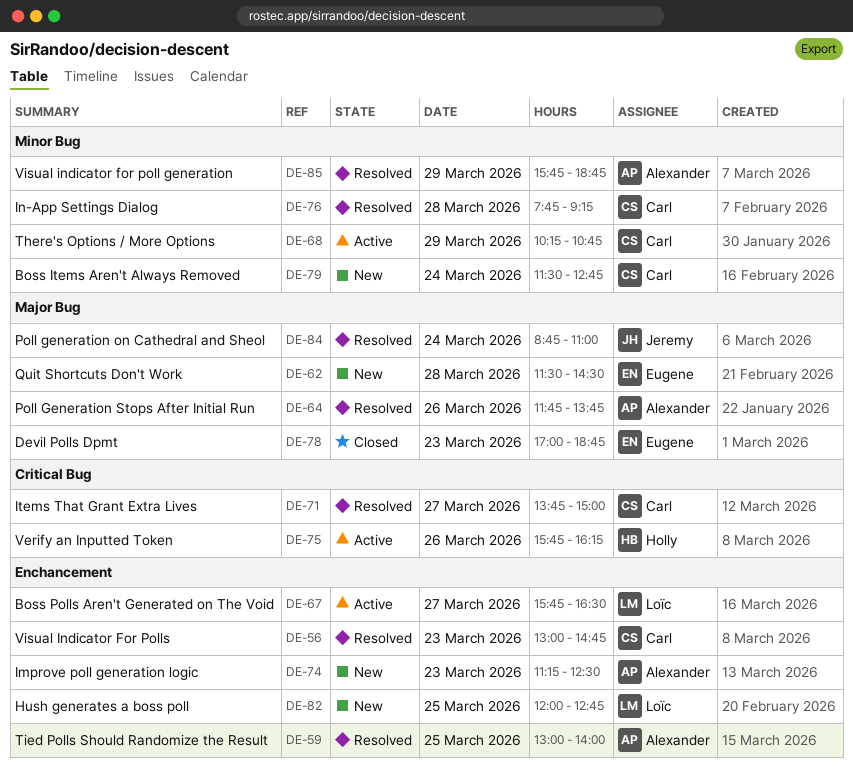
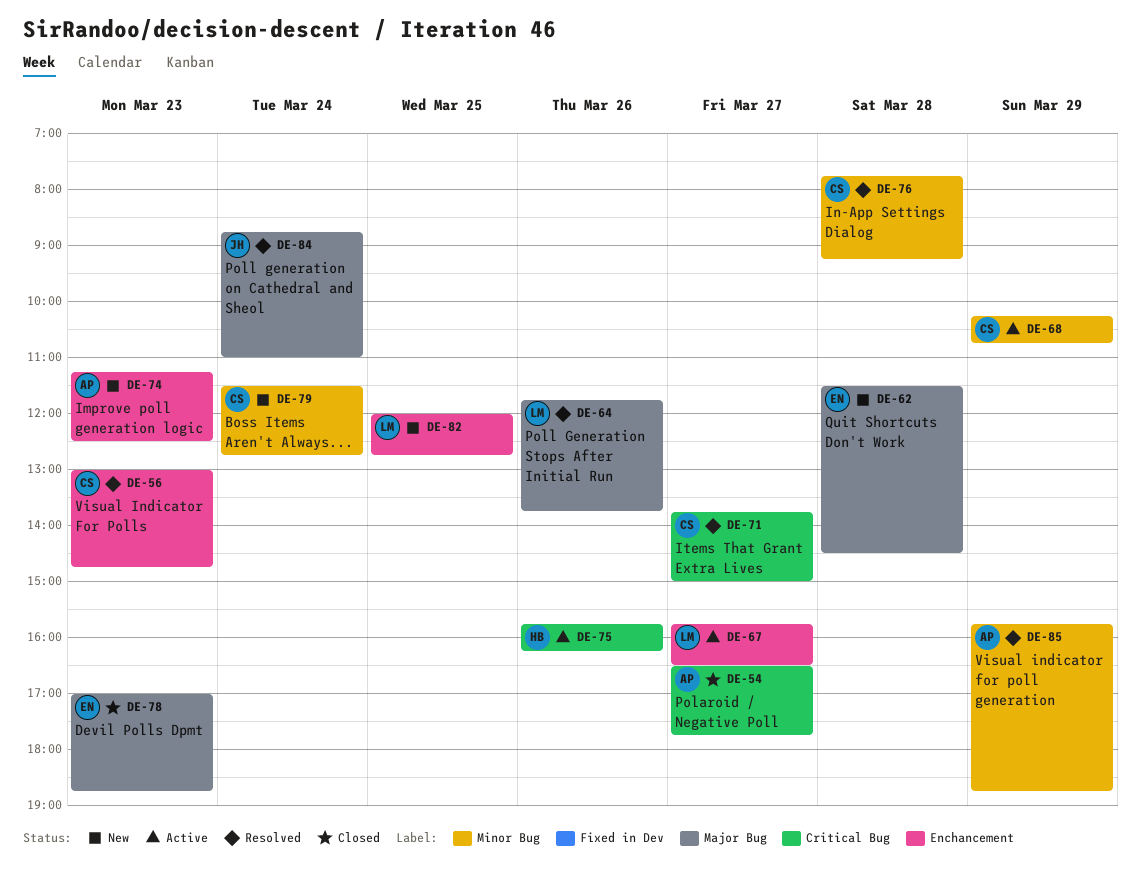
DE-54: none -> present
DE-59: present -> none
DE-64, owner: Alexander -> Loïc

